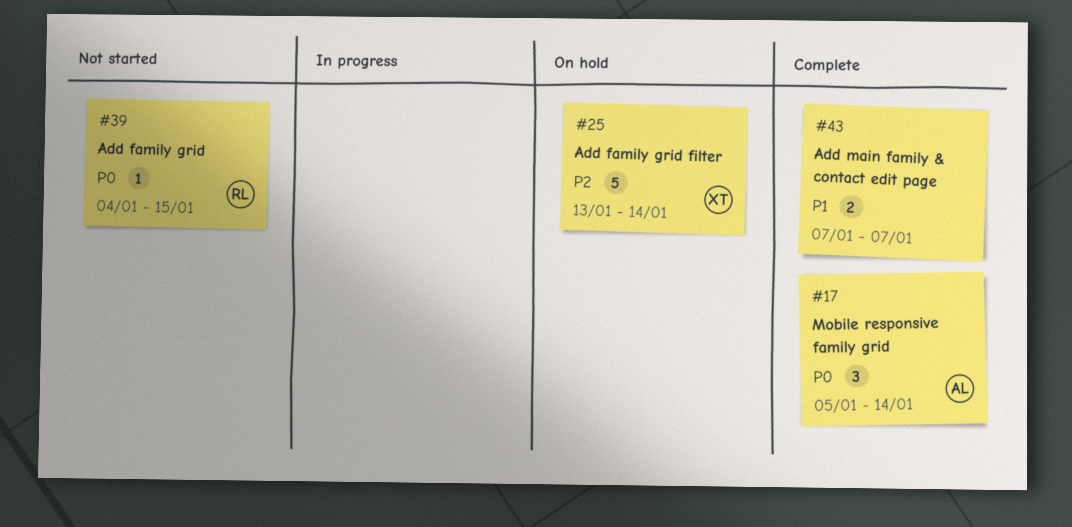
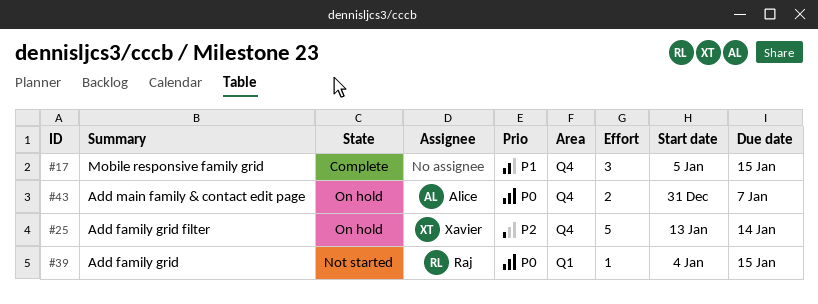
#17, owner: Alice -> none
#17, priority: P0 -> P1
#17, due: Jan 14 -> Jan 15
#43, status: Complete -> On hold
#43, owner: none -> Alice
#43, priority: P1 -> P0
#43, start: Jan 7 -> Dec 31

